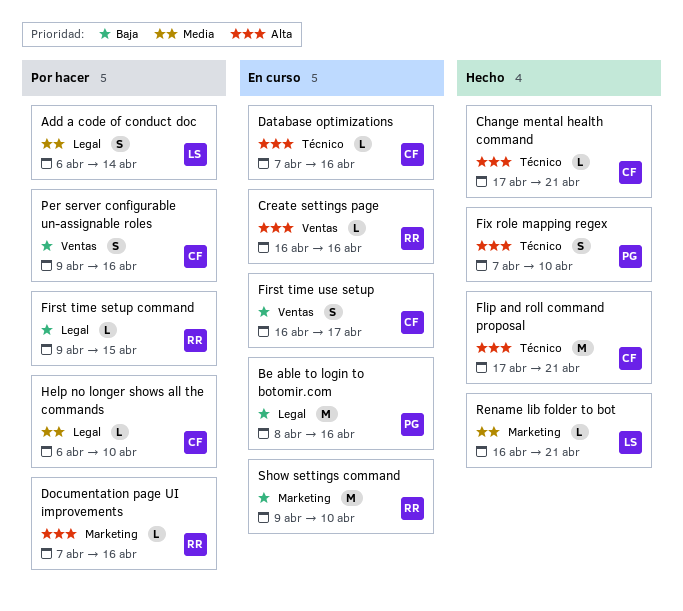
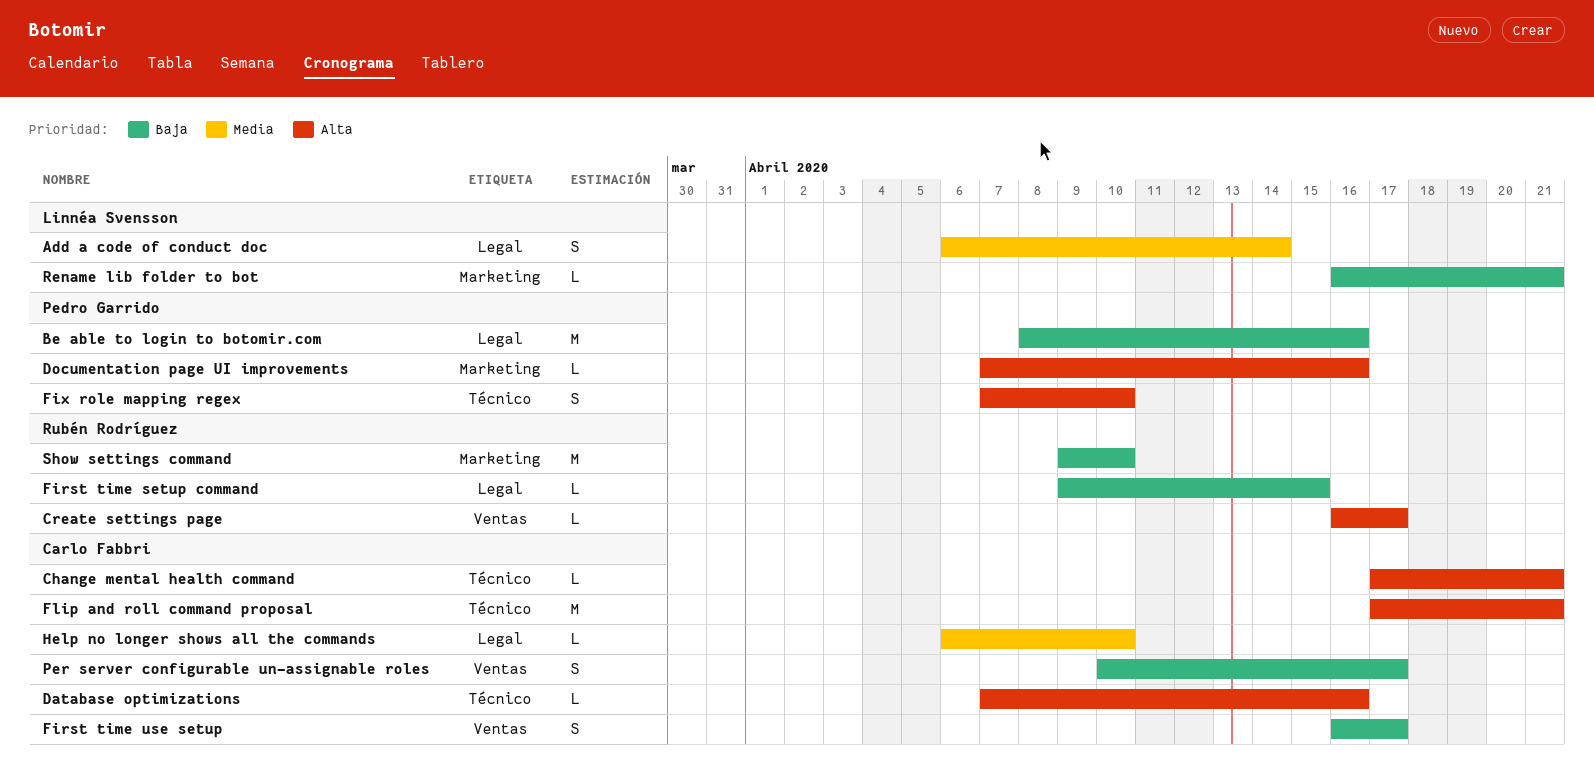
Create settings page, due: Apr 16 -> Apr 17
Documentation page UI improvements, owner: Rubén Rodríguez -> Pedro Garrido
Per server configurable un-assignable roles, start: Apr 9 -> Apr 10
Per server configurable un-assignable roles, due: Apr 16 -> Apr 17
Rename lib folder to bot, priority: Media -> Baja

